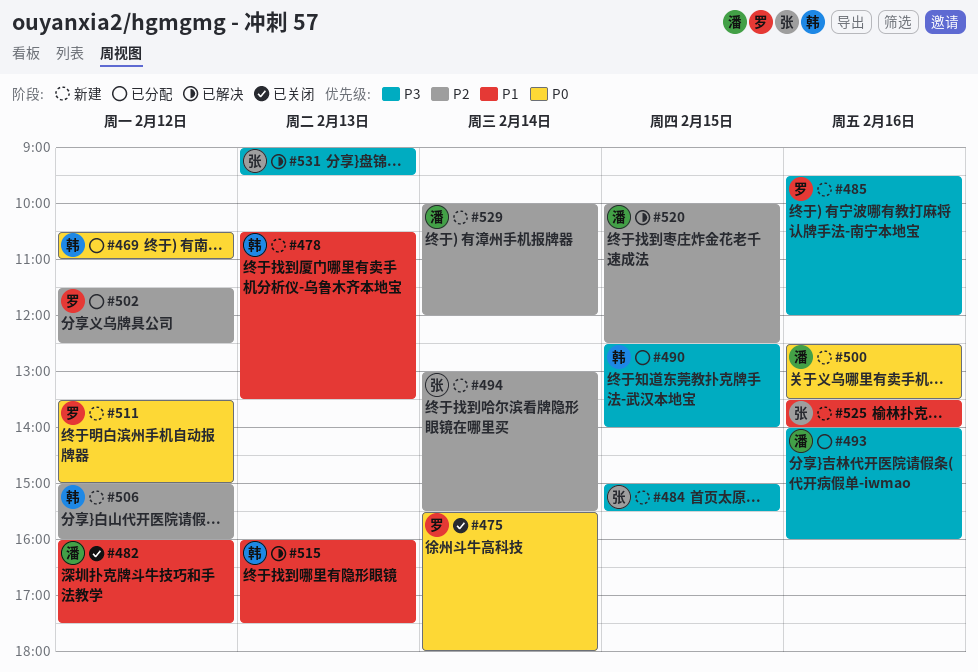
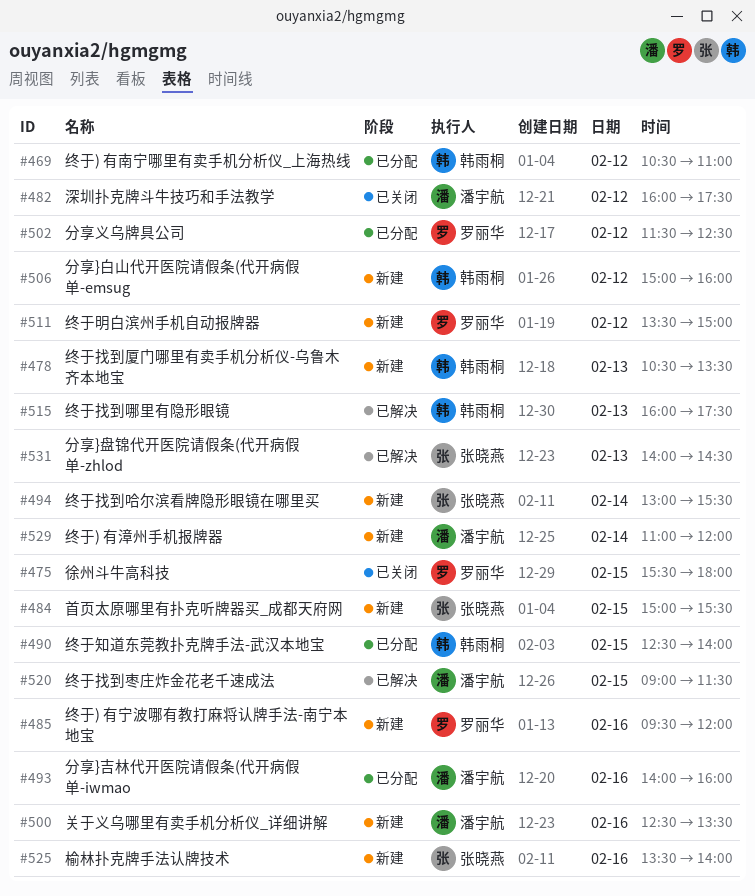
#475, day: Feb 14 -> Feb 15
#520, begins: 10:00 -> 09:00
#520, ends: 12:30 -> 11:30
#529, begins: 10:00 -> 11:00
#531, begins: 09:00 -> 14:00
#531, ends: 09:30 -> 14:30

